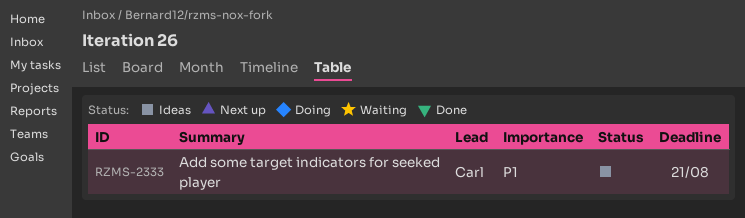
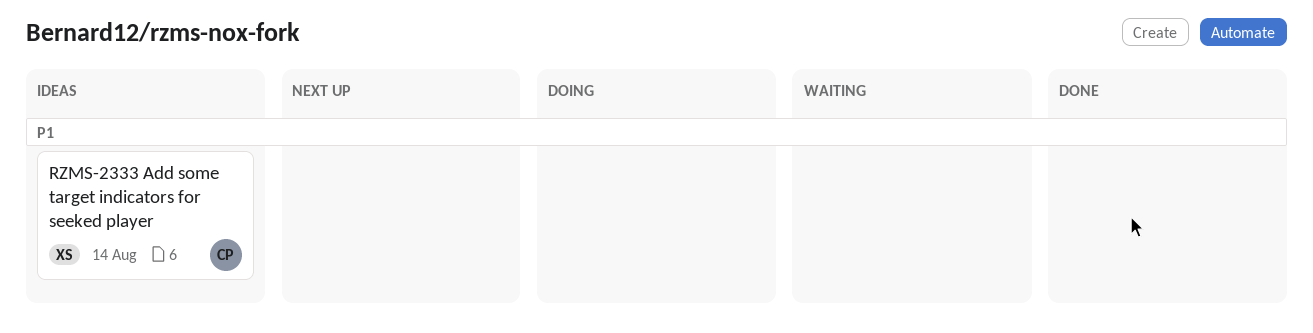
RZMS-2333, due: Aug 21 -> Aug 14

